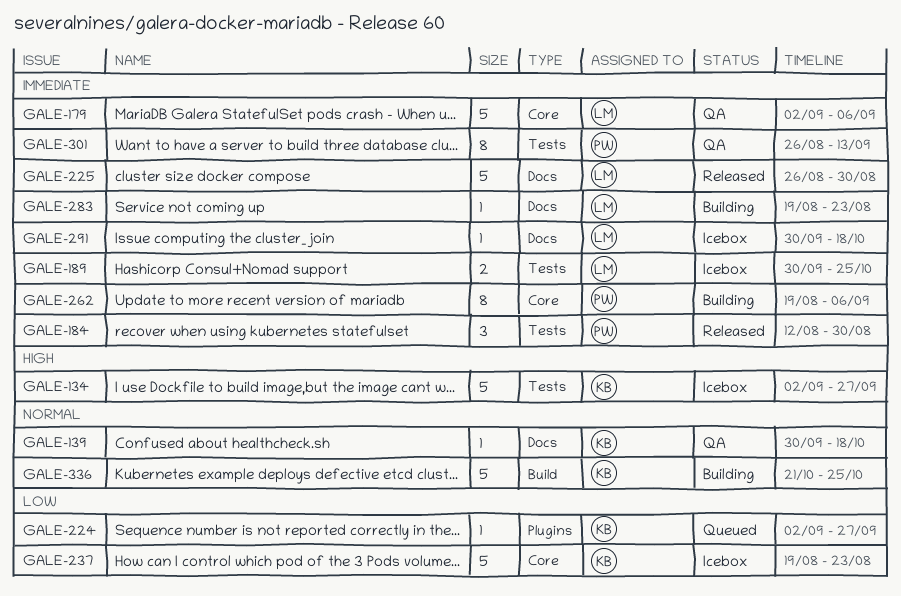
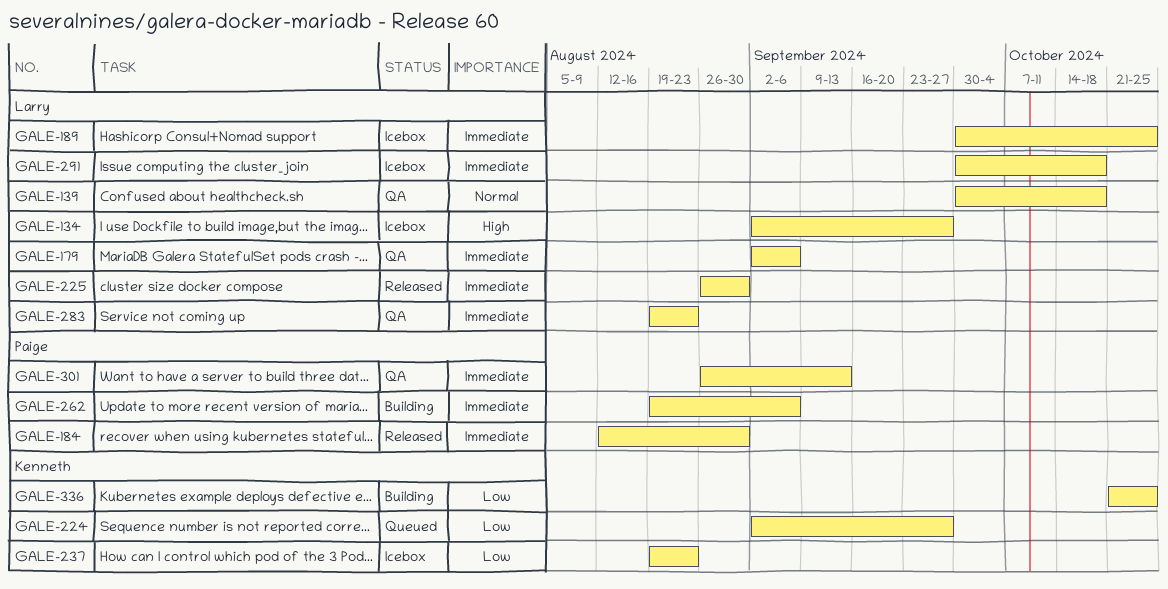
GALE-134, owner: Kenneth -> Larry
GALE-139, owner: Kenneth -> Larry
GALE-283, status: Building -> QA
GALE-336, priority: Normal -> Low

